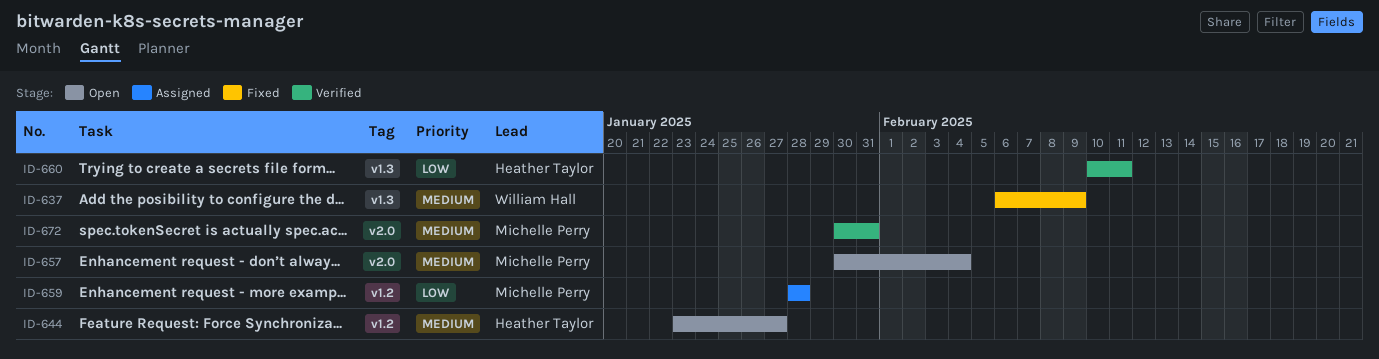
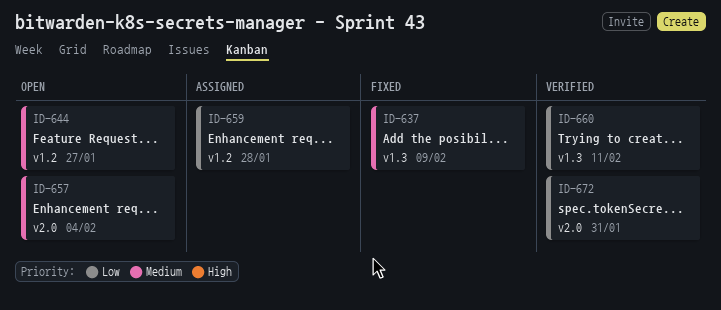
ID-672, priority: Medium -> Low

